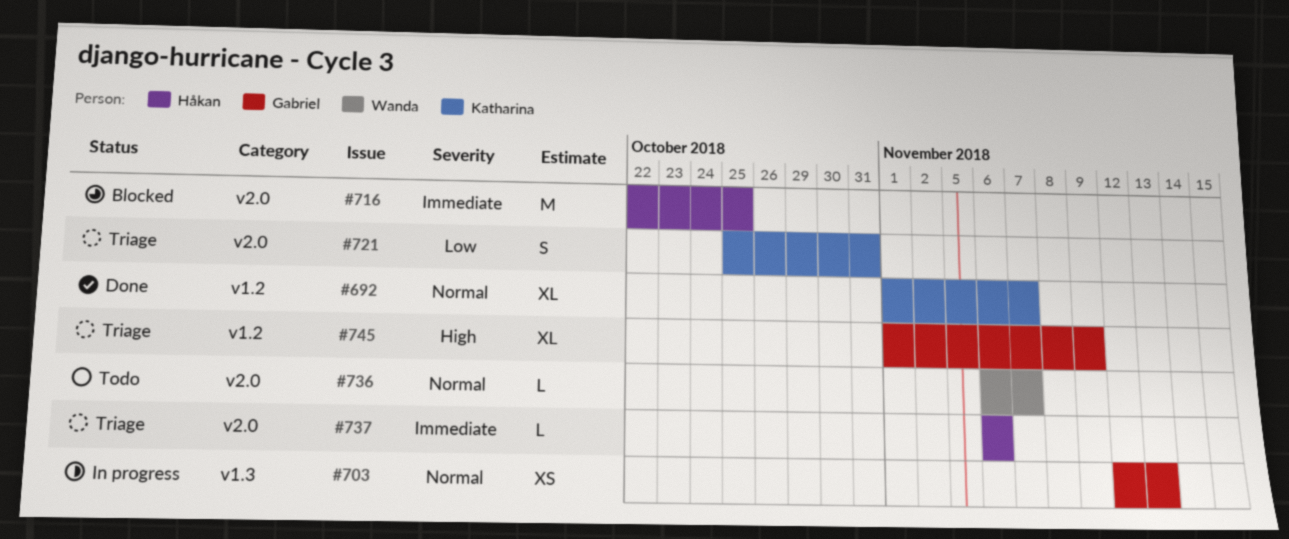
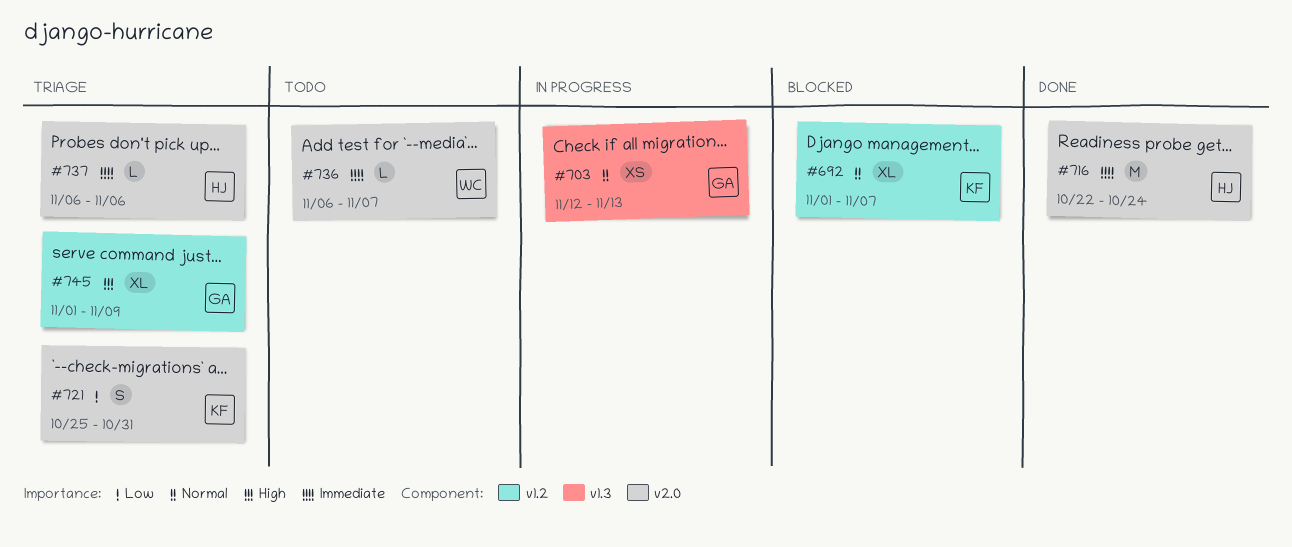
#692, status: Done -> Blocked
#716, status: Blocked -> Done
#716, due: Oct 25 -> Oct 24
#736, priority: Normal -> Immediate

